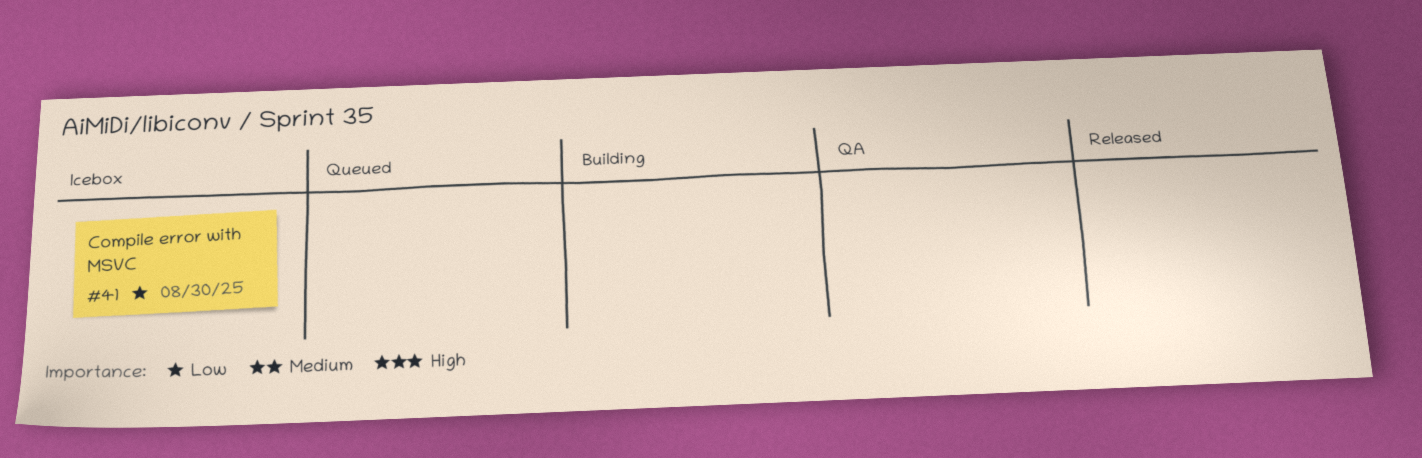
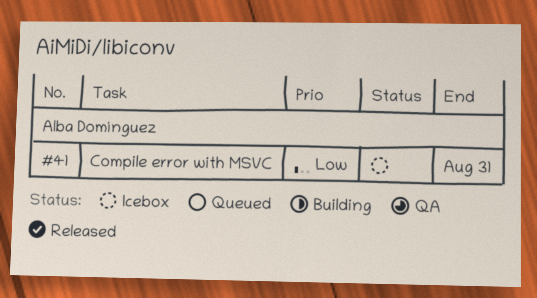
#41, due: Aug 30 -> Aug 31

